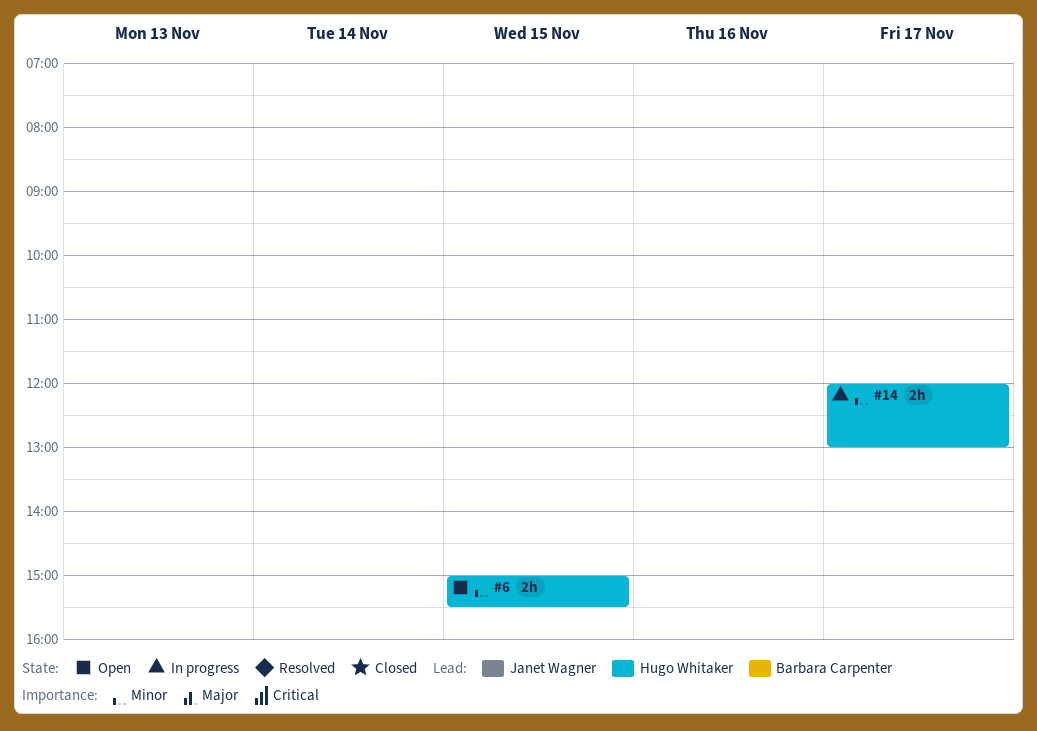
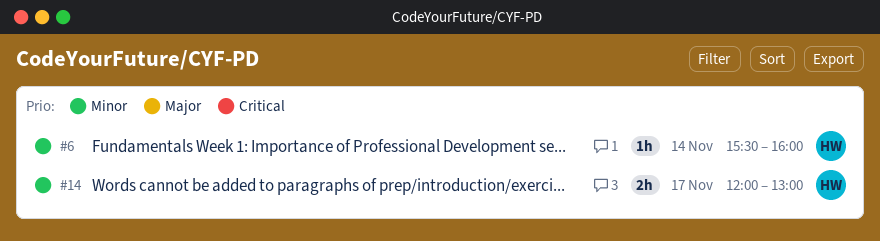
#6, estimate: 2h -> 1h
#6, day: Nov 15 -> Nov 14
#6, begins: 15:00 -> 15:30
#6, ends: 15:30 -> 16:00

